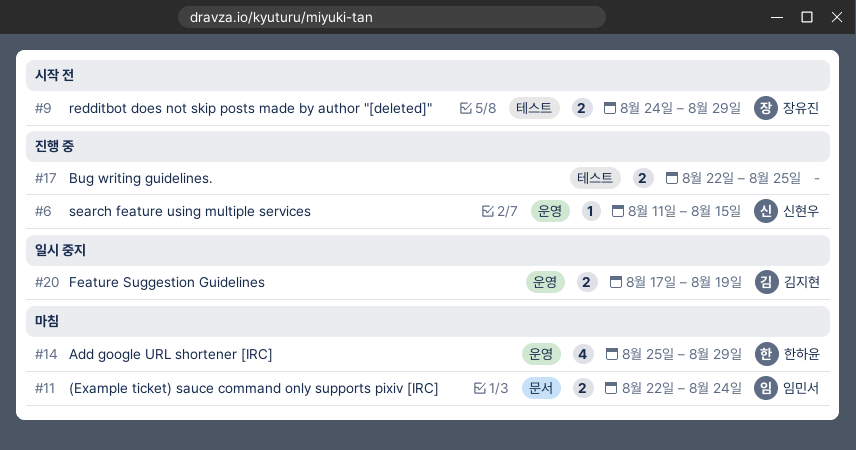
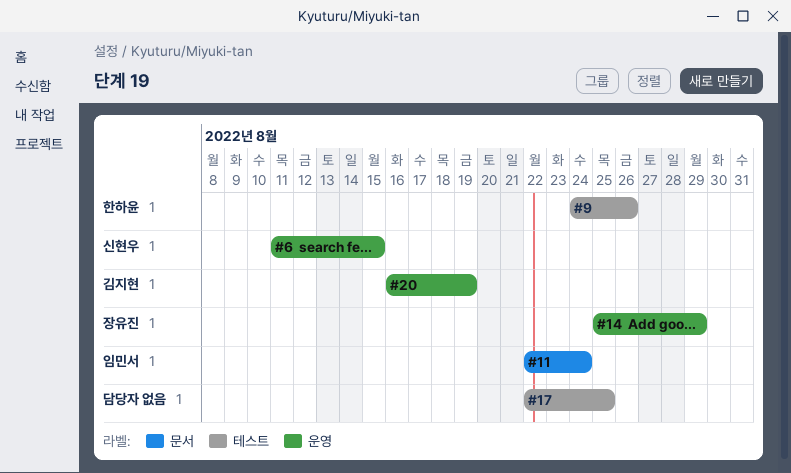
#9, owner: 장유진 -> 한하윤
#9, due: Aug 29 -> Aug 26
#14, owner: 한하윤 -> 장유진
#20, start: Aug 17 -> Aug 16

